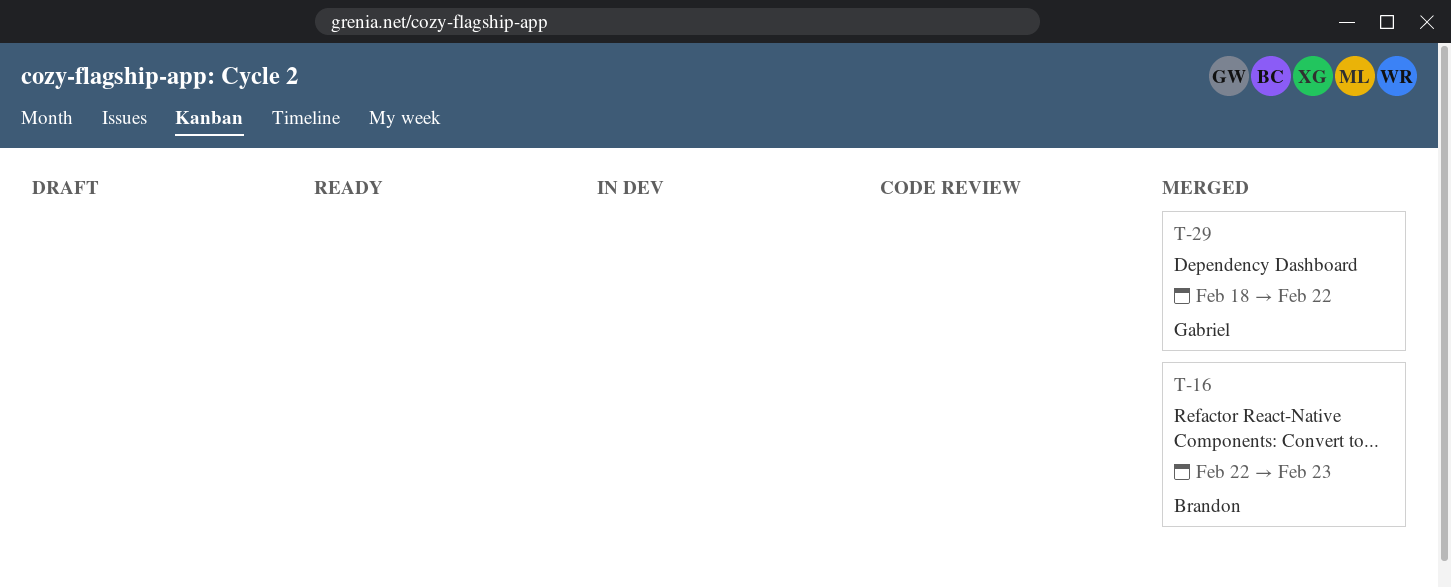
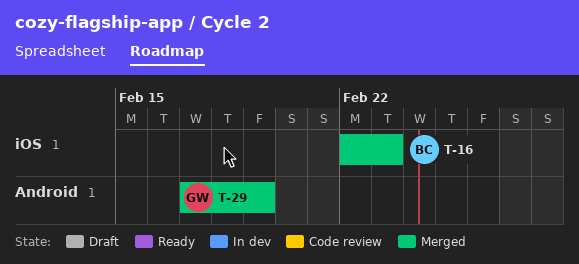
T-29, start: Feb 18 -> Feb 17
T-29, due: Feb 22 -> Feb 19

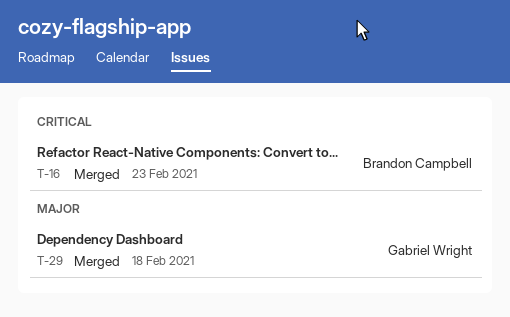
T-29, due: Feb 19 -> Feb 18

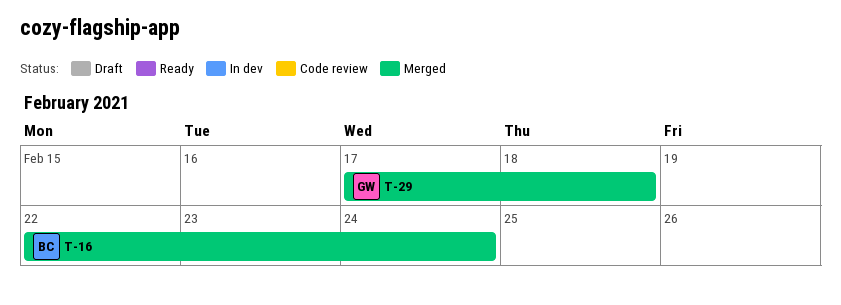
T-16, due: Feb 23 -> Feb 24

